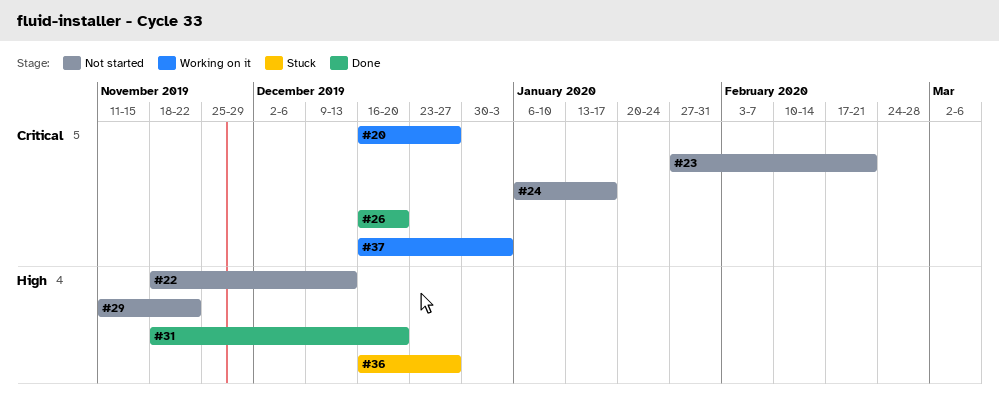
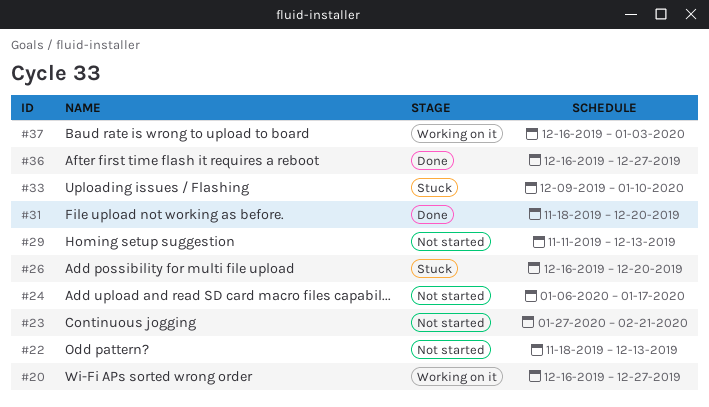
#26, status: Done -> Stuck
#29, due: Nov 22 -> Dec 13
#33: none -> present
#36, status: Stuck -> Done

